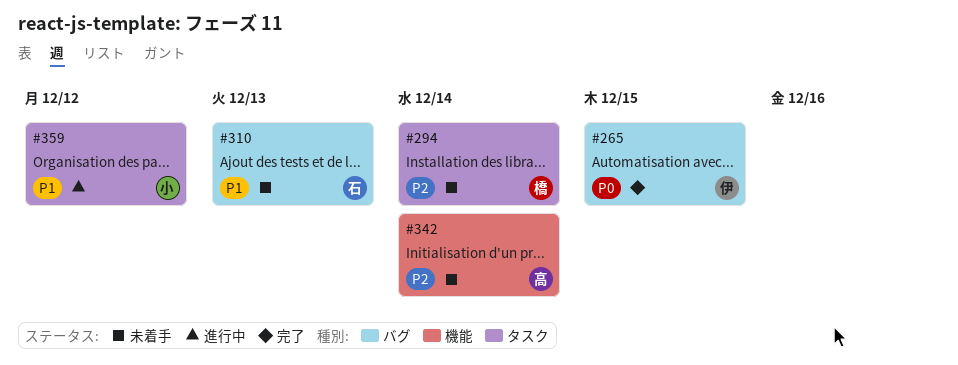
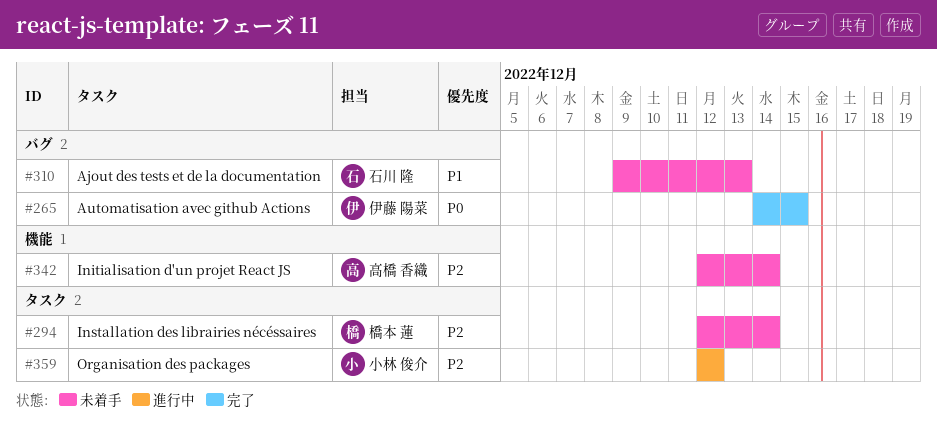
#359, priority: P1 -> P2

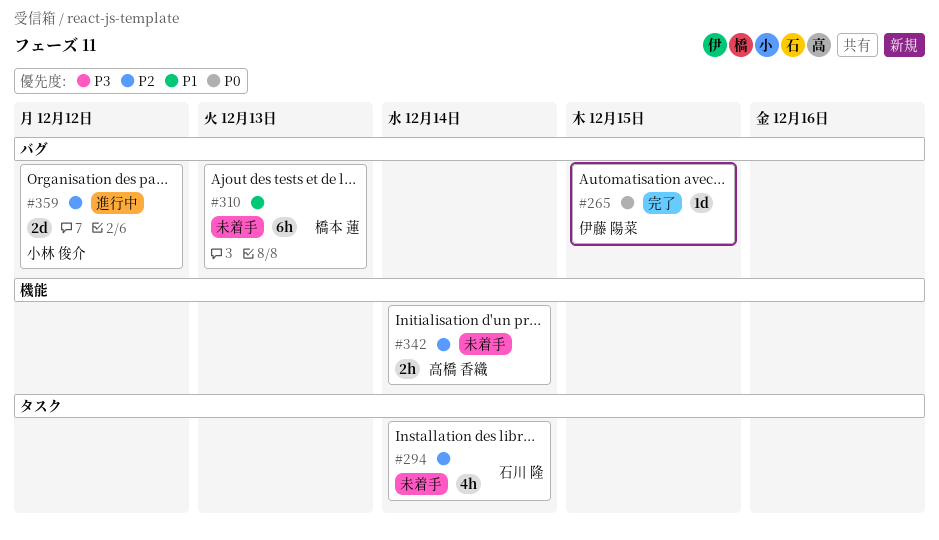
#294, owner: 橋本 蓮 -> 石川 隆
#310, owner: 石川 隆 -> 橋本 蓮
#359, label: タスク -> バグ

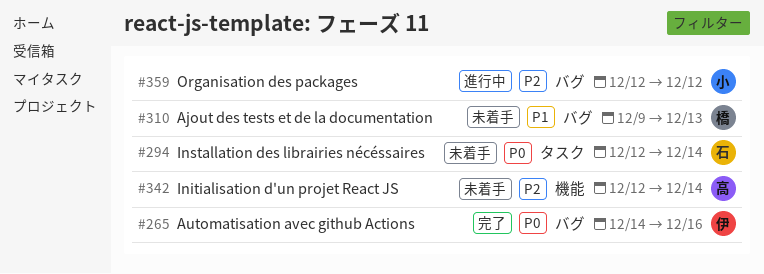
#265, due: Dec 15 -> Dec 16
#294, priority: P2 -> P0

